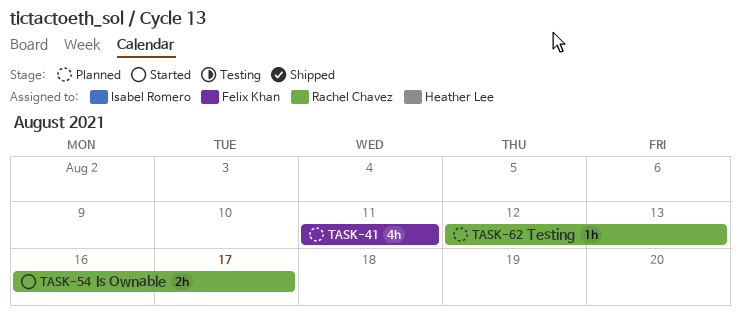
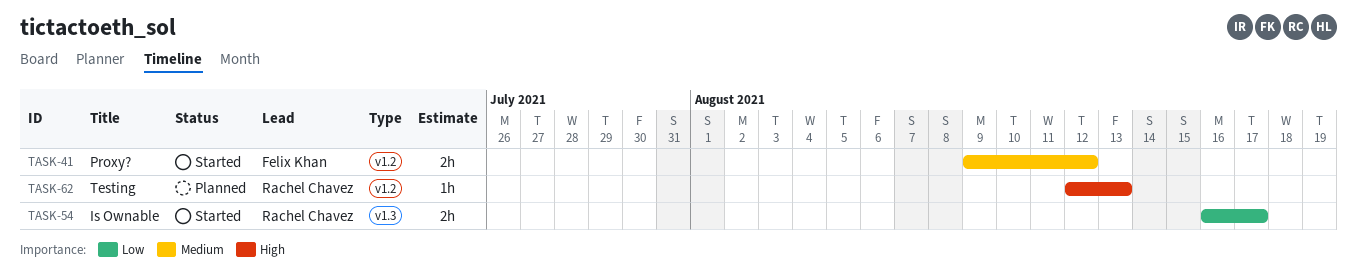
TASK-41, status: Planned -> Started
TASK-41, estimate: 4h -> 2h
TASK-41, start: Aug 11 -> Aug 9
TASK-41, due: Aug 11 -> Aug 12

